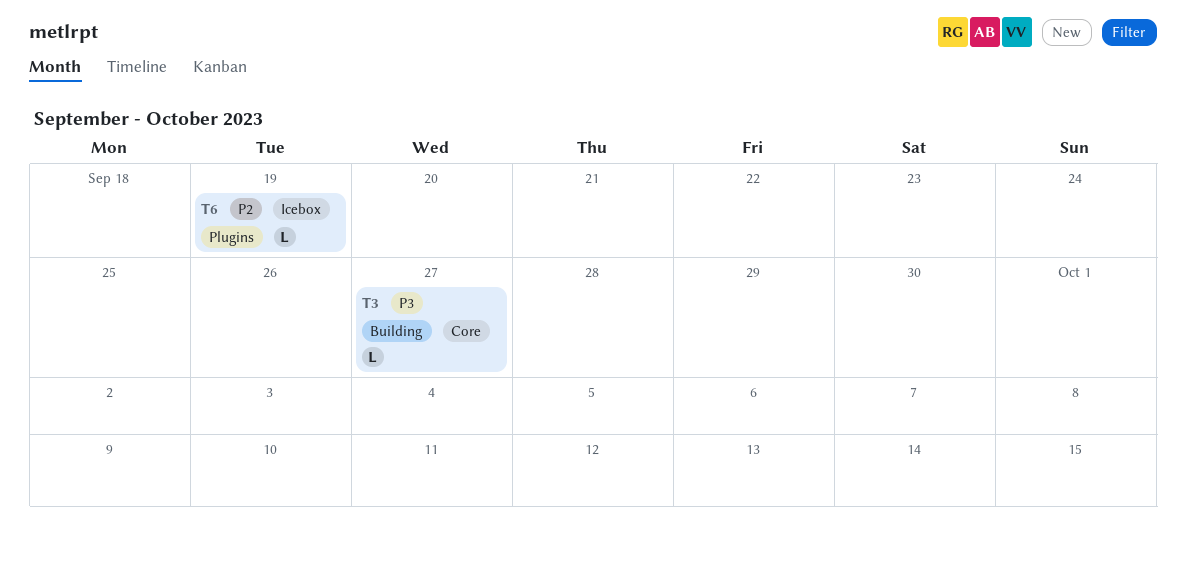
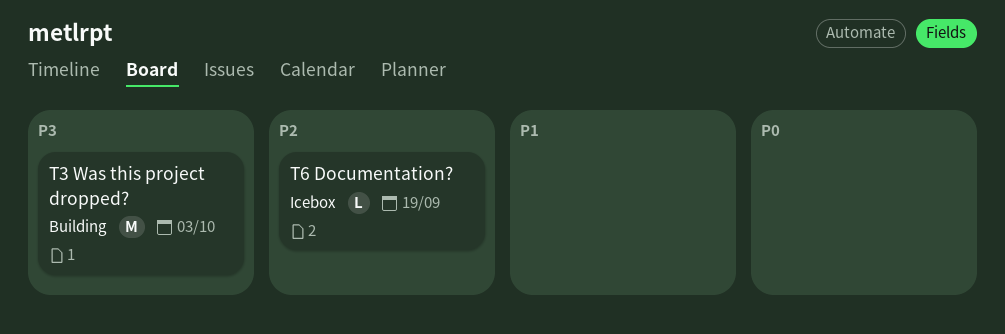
T3, estimate: L -> M
T3, due: Sep 27 -> Oct 3

